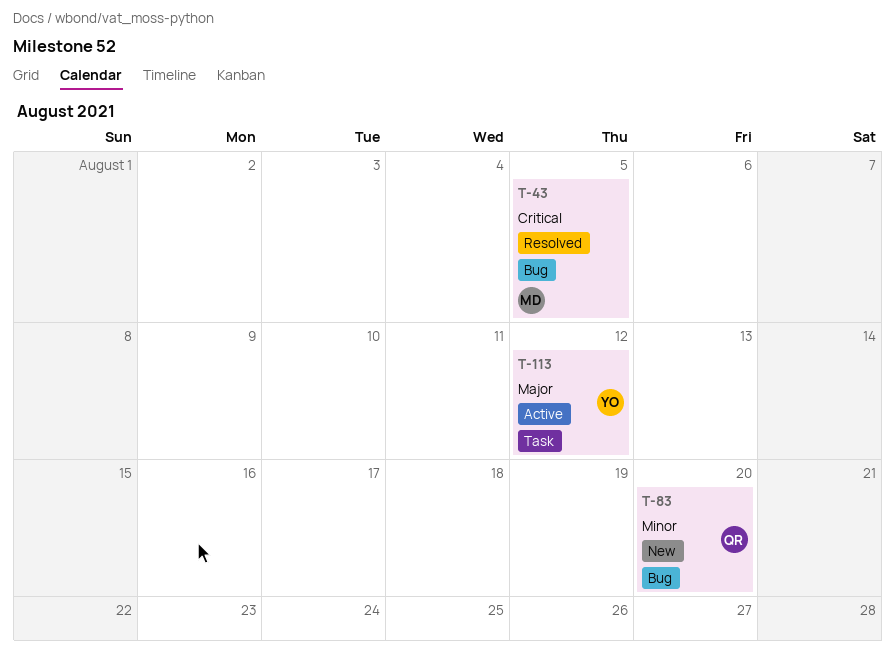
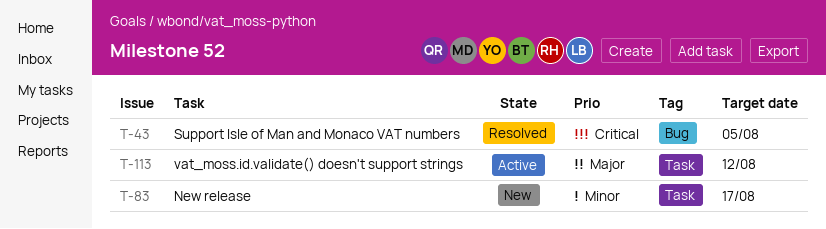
T-83, label: Bug -> Task
T-83, due: Aug 20 -> Aug 17

